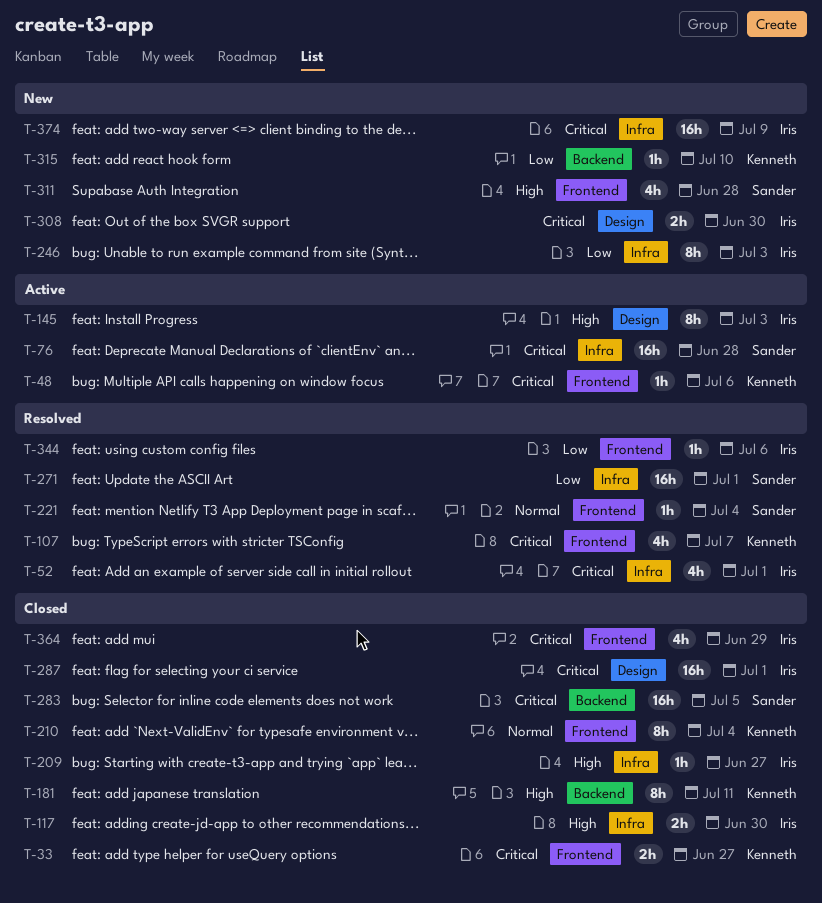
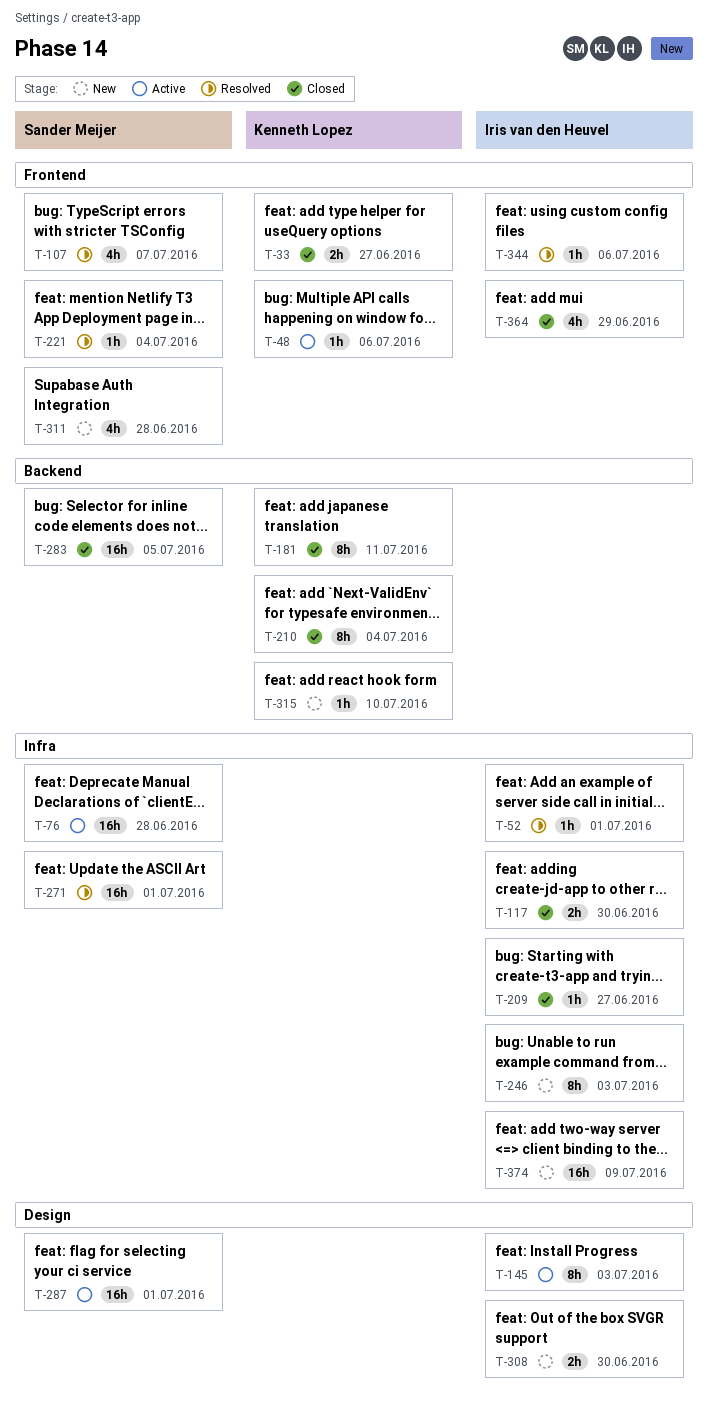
T-52, estimate: 4h -> 1h
T-107, owner: Kenneth Lopez -> Sander Meijer
T-210, label: Frontend -> Backend
T-287, status: Closed -> Active
T-287, owner: Iris van den Heuvel -> Sander Meijer

